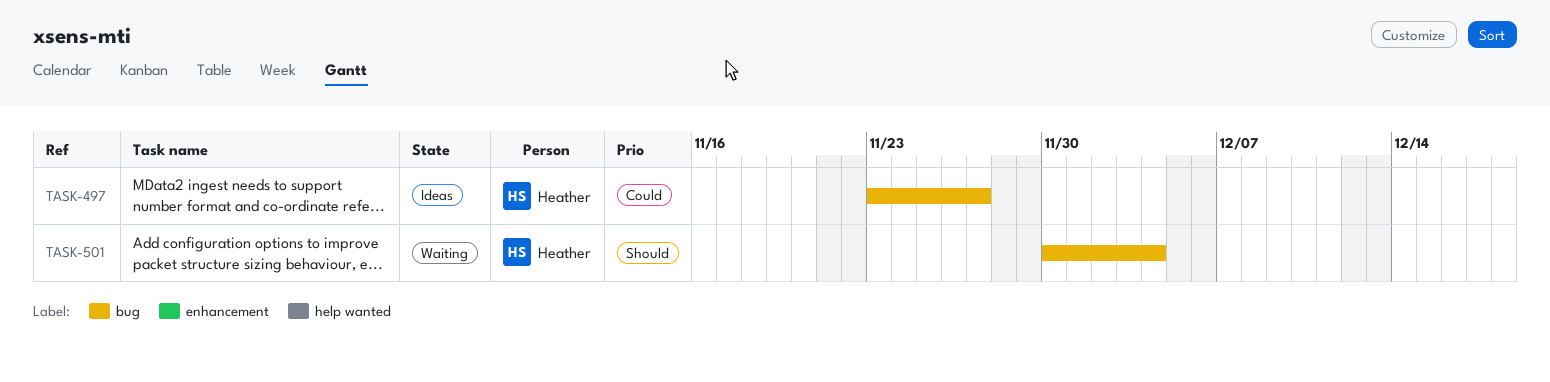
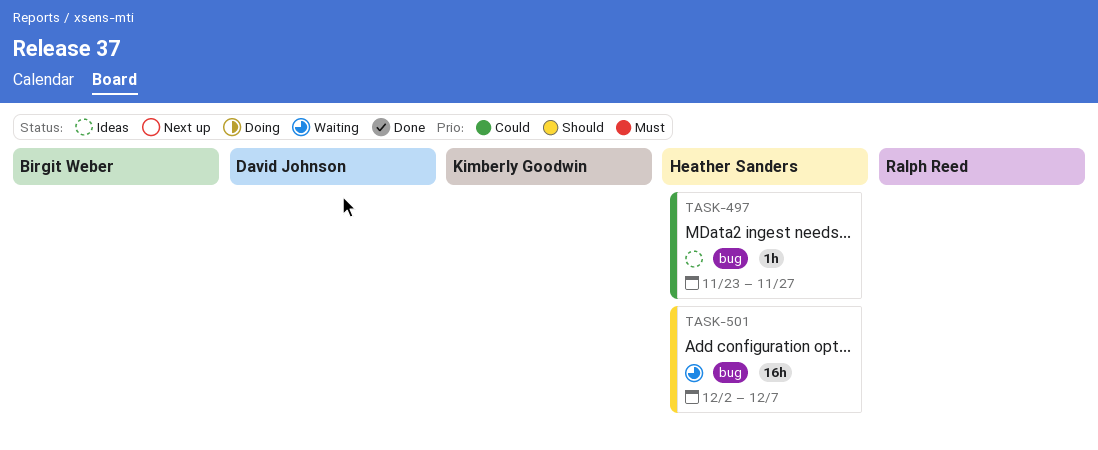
TASK-501, start: Nov 30 -> Dec 2
TASK-501, due: Dec 4 -> Dec 7

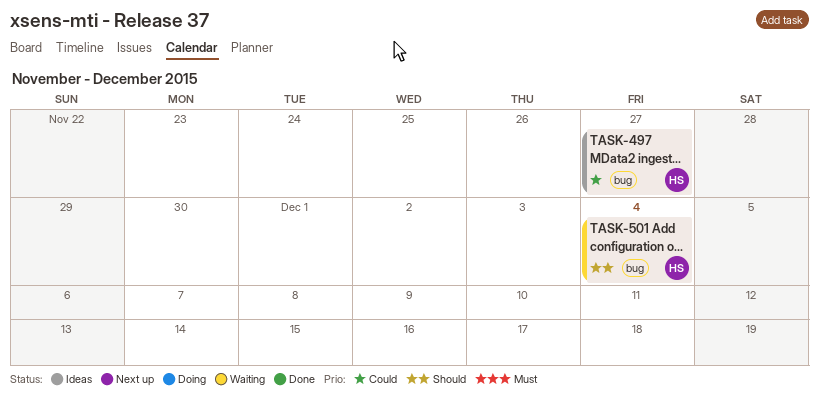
TASK-501, due: Dec 7 -> Dec 4

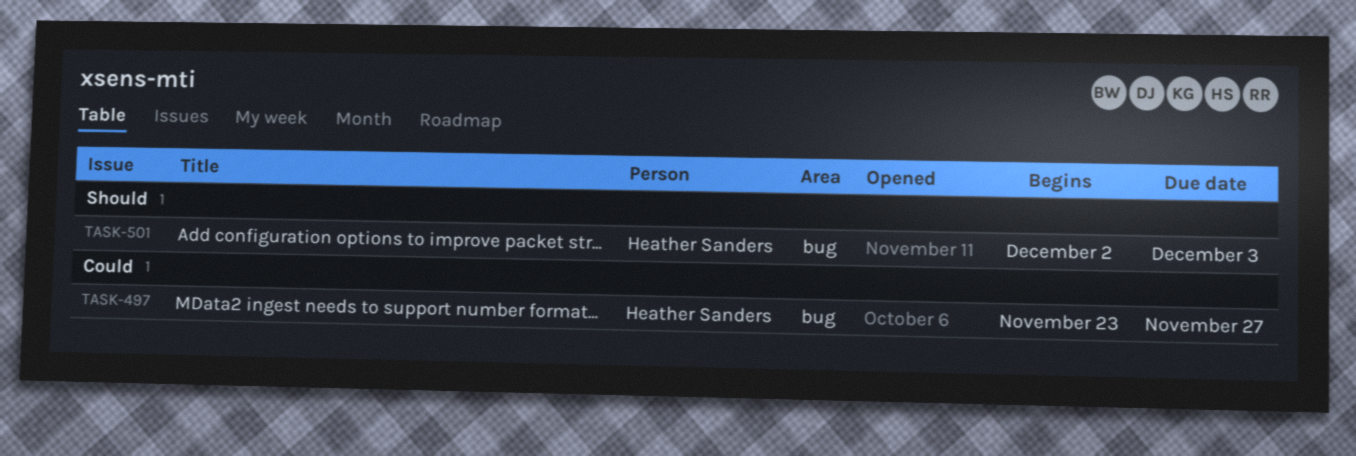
TASK-501, due: Dec 4 -> Dec 3

